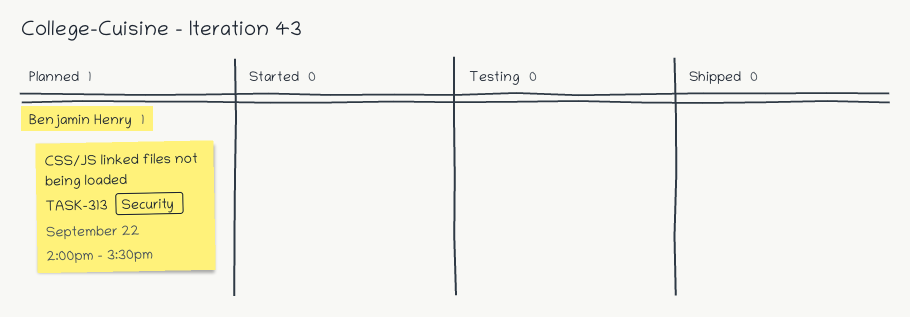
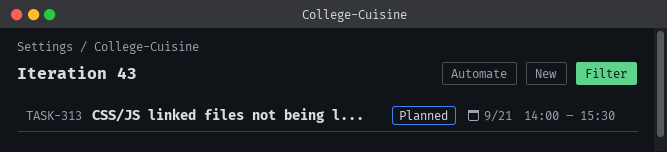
TASK-313, day: Sep 22 -> Sep 21

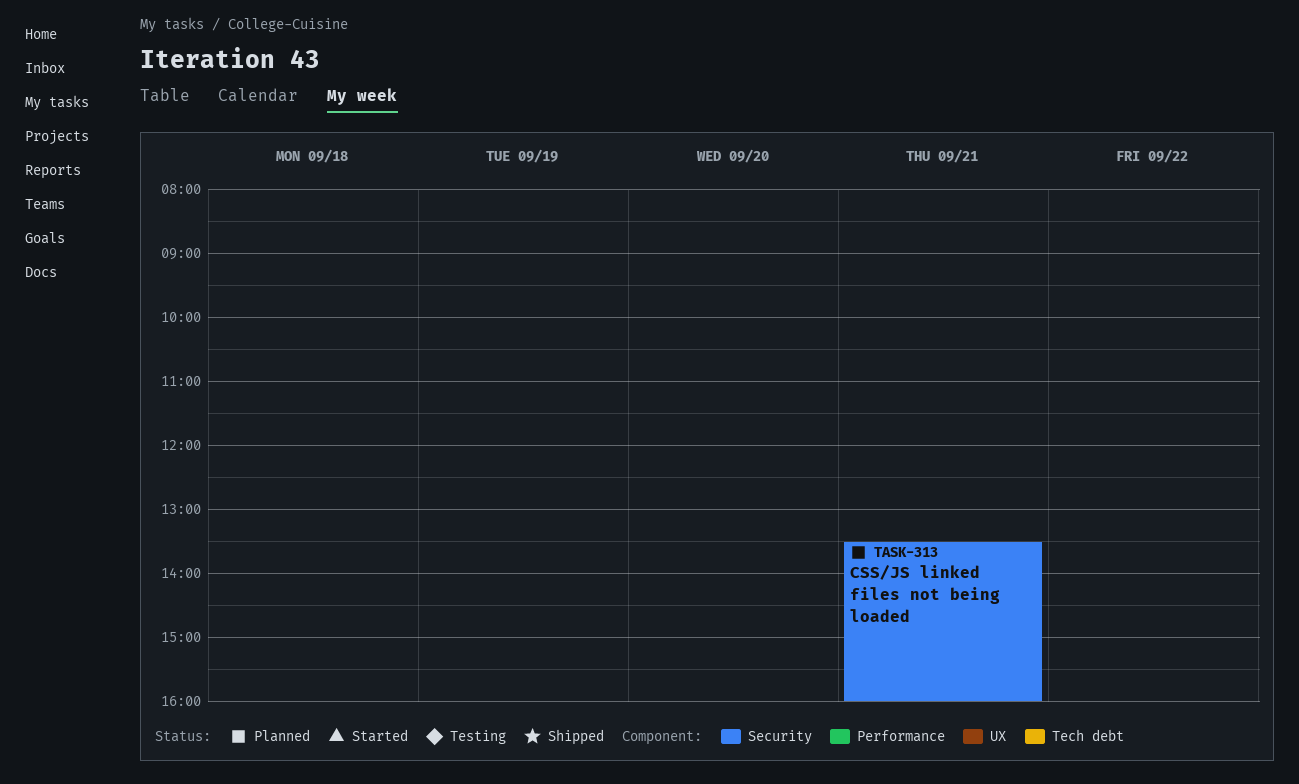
TASK-313, begins: 14:00 -> 13:30
TASK-313, ends: 15:30 -> 16:00

